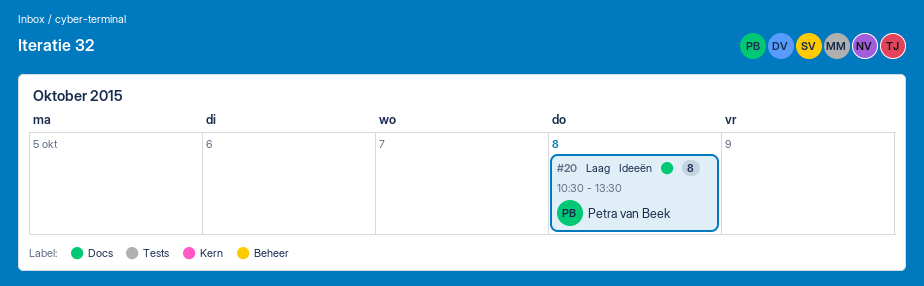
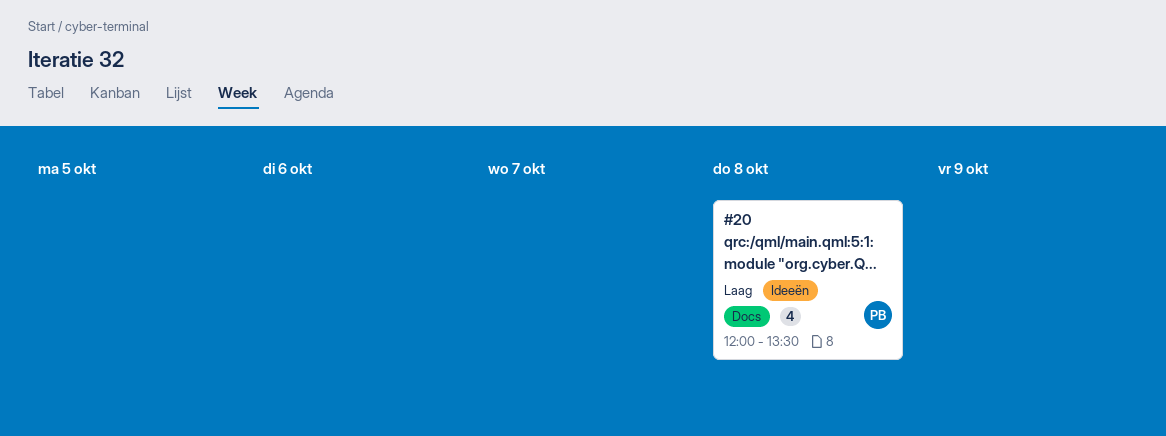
#20, estimate: 8 -> 4
#20, begins: 10:30 -> 12:00

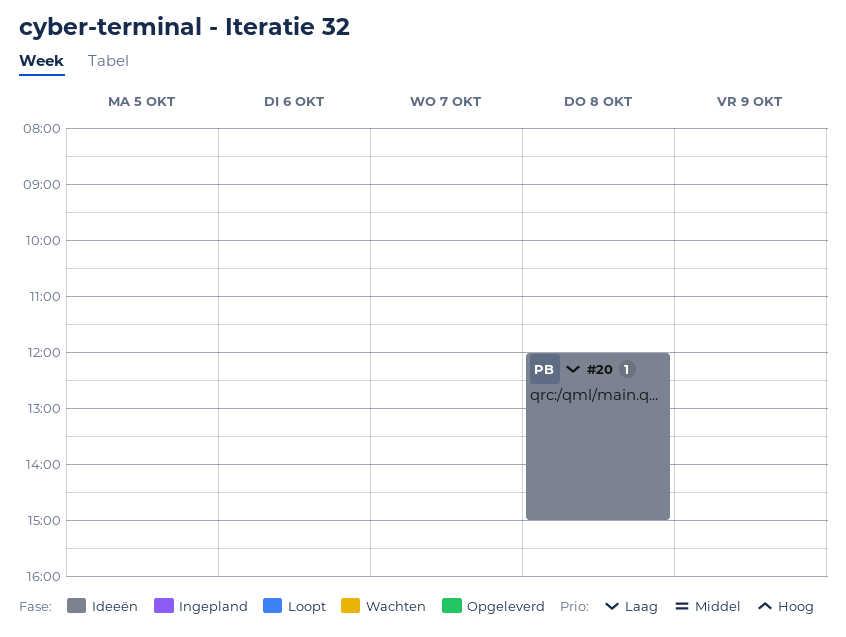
#20, estimate: 4 -> 1
#20, ends: 13:30 -> 15:00

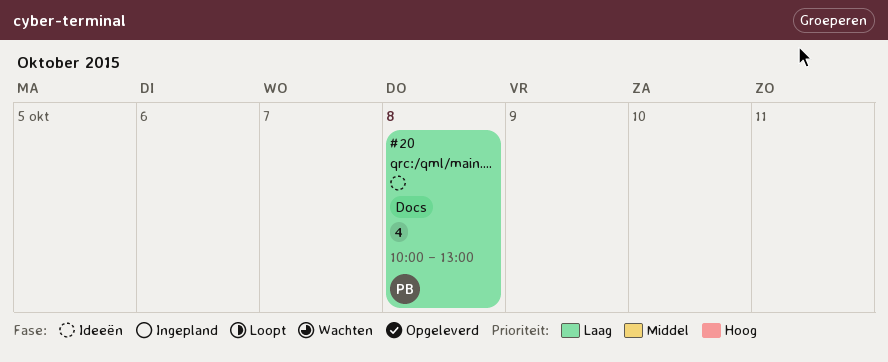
#20, estimate: 1 -> 4
#20, begins: 12:00 -> 10:00
#20, ends: 15:00 -> 13:00

